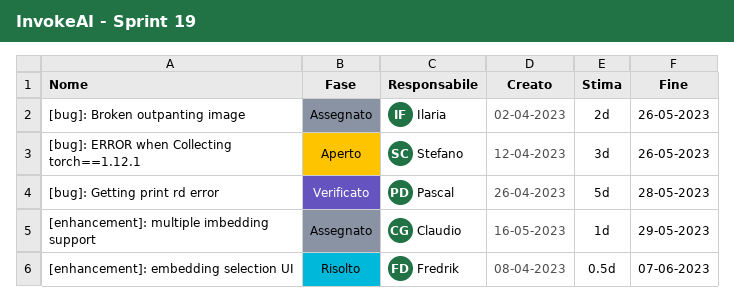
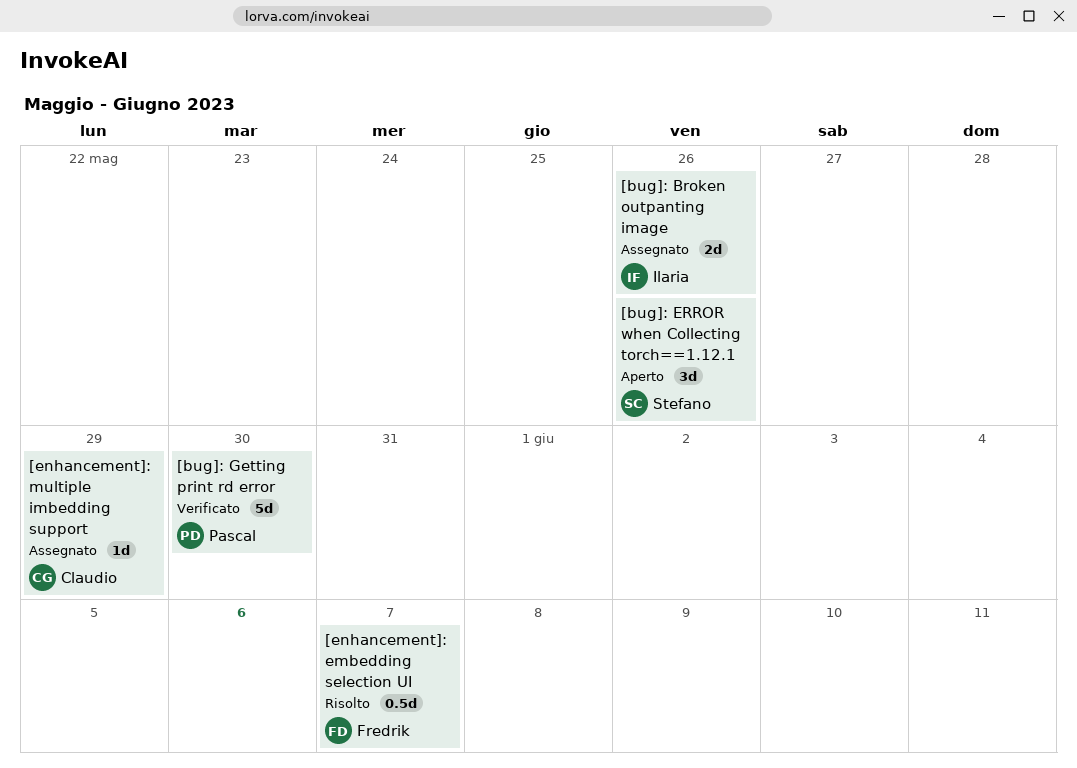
[bug]: Getting print rd error, due: May 28 -> May 30

